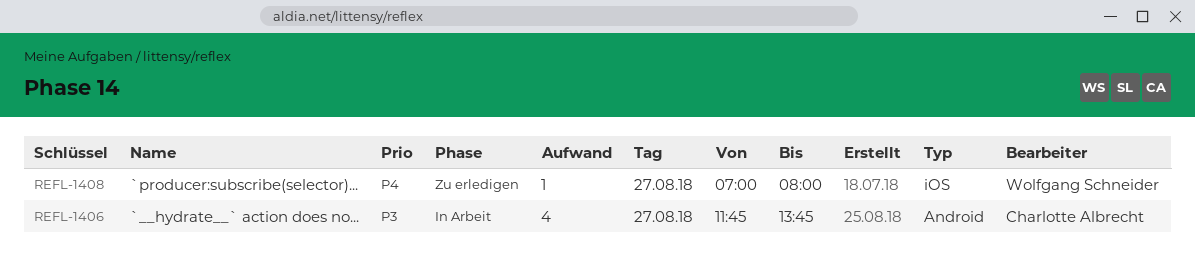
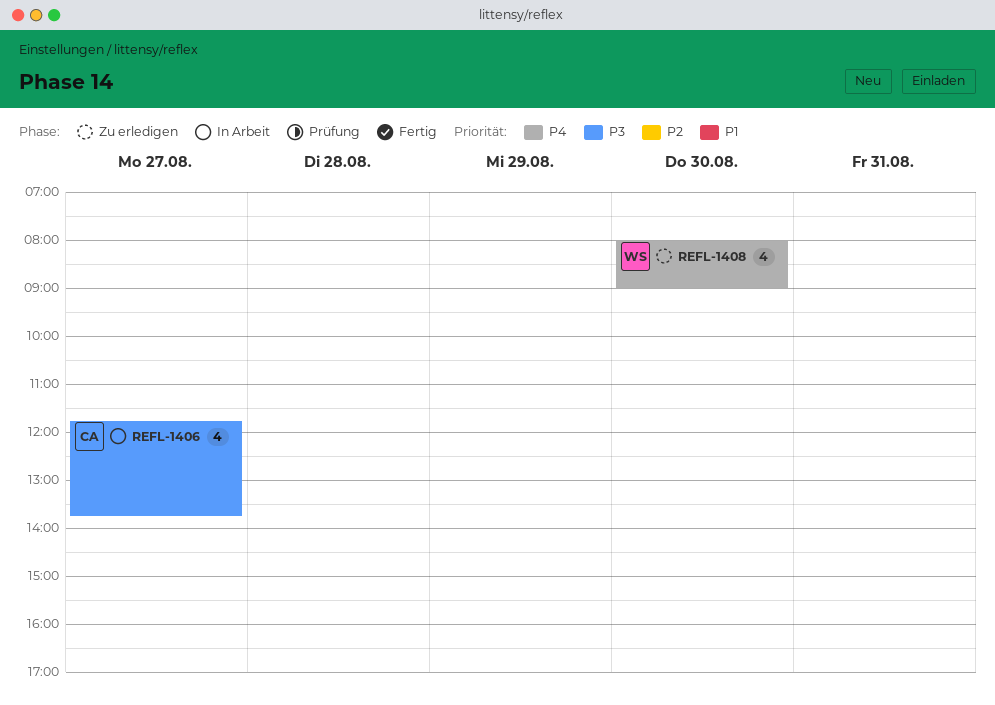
REFL-1408, estimate: 1 -> 4
REFL-1408, day: Aug 27 -> Aug 30
REFL-1408, begins: 07:00 -> 08:00
REFL-1408, ends: 08:00 -> 09:00

